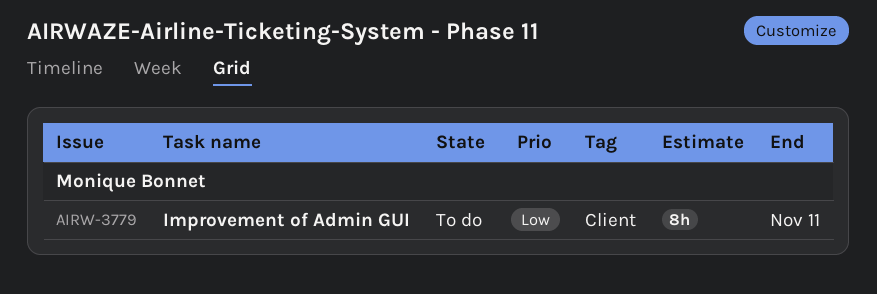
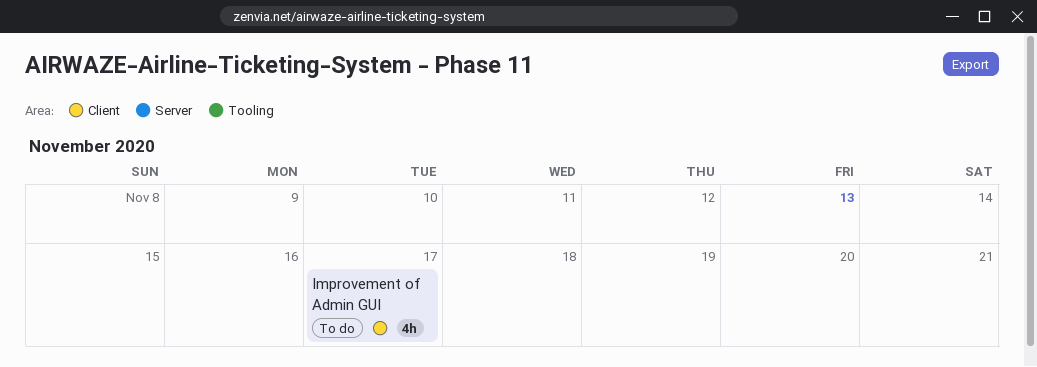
Improvement of Admin GUI, estimate: 8h -> 4h
Improvement of Admin GUI, due: Nov 11 -> Nov 17

